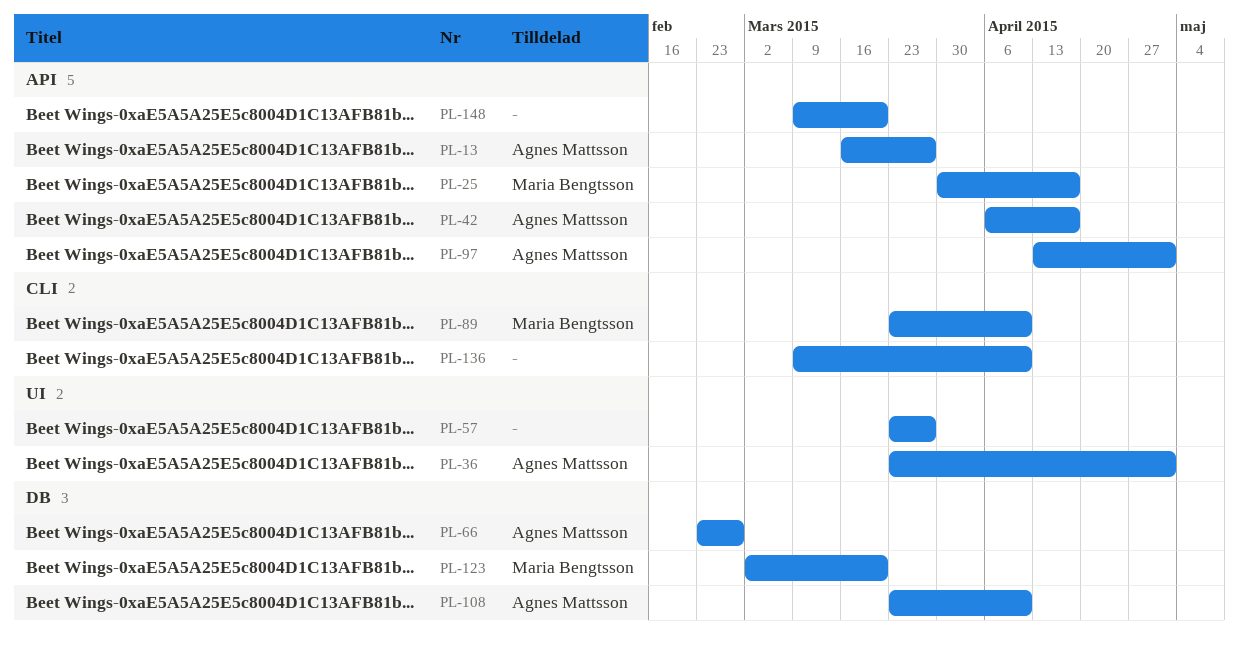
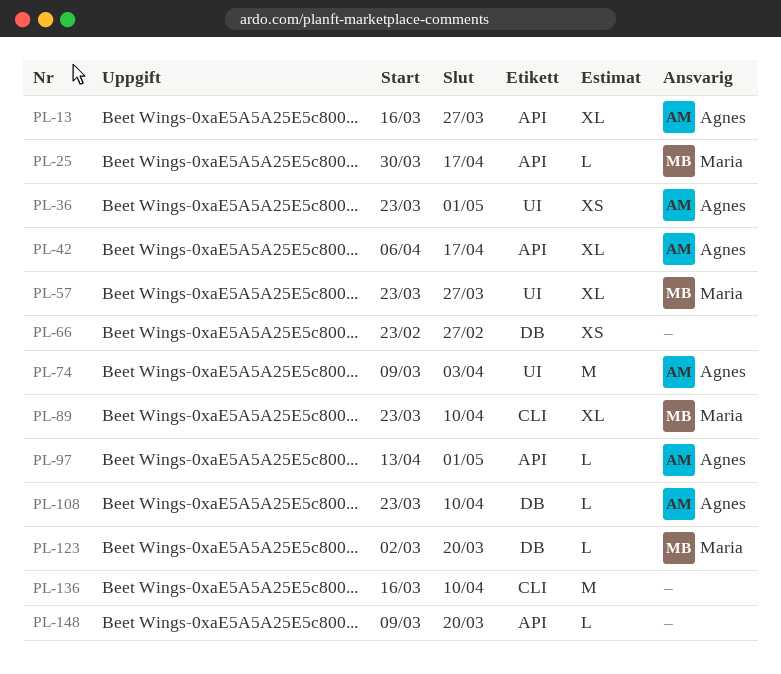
PL-57, owner: none -> Maria Bengtsson
PL-66, owner: Agnes Mattsson -> none
PL-74: none -> present
PL-136, start: Mar 9 -> Mar 16

